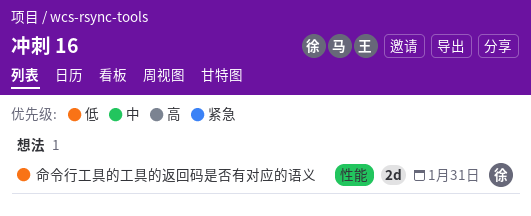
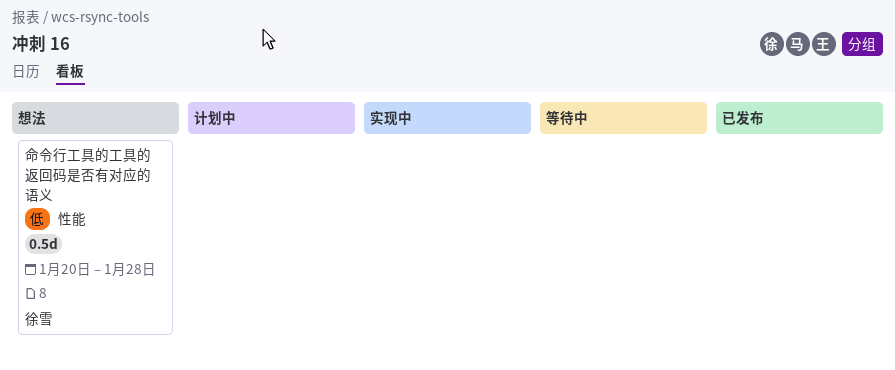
命令行工具的工具的返回码是否有对应的语义, estimate: 2d -> 0.5d
命令行工具的工具的返回码是否有对应的语义, due: Jan 31 -> Jan 28

